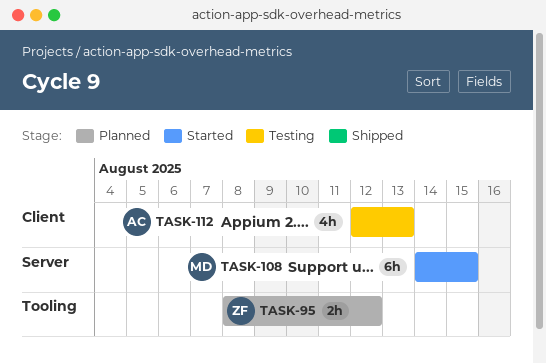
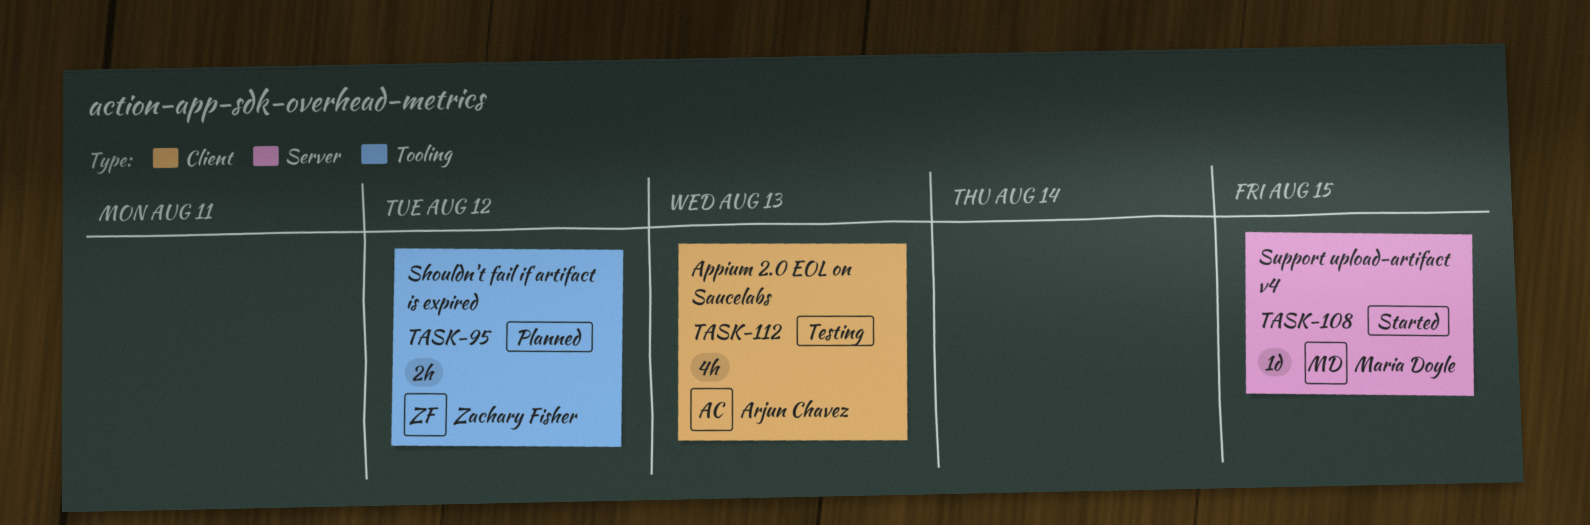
TASK-108, estimate: 6h -> 1d

